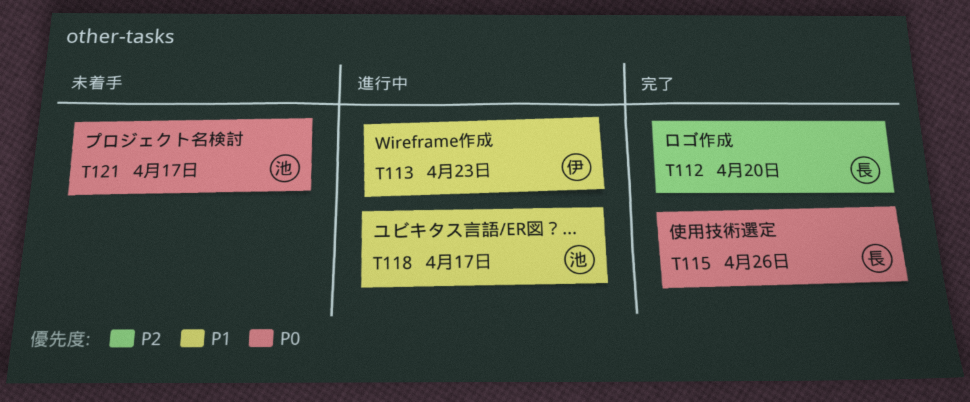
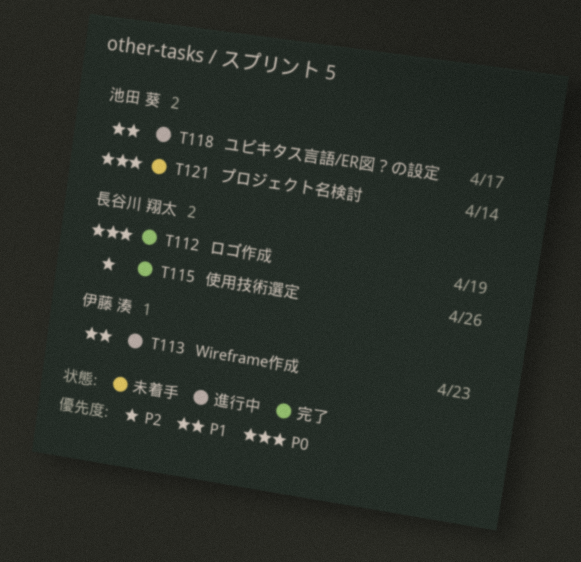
T112, priority: P2 -> P0
T112, due: Apr 20 -> Apr 19
T115, priority: P0 -> P2
T121, due: Apr 17 -> Apr 14

